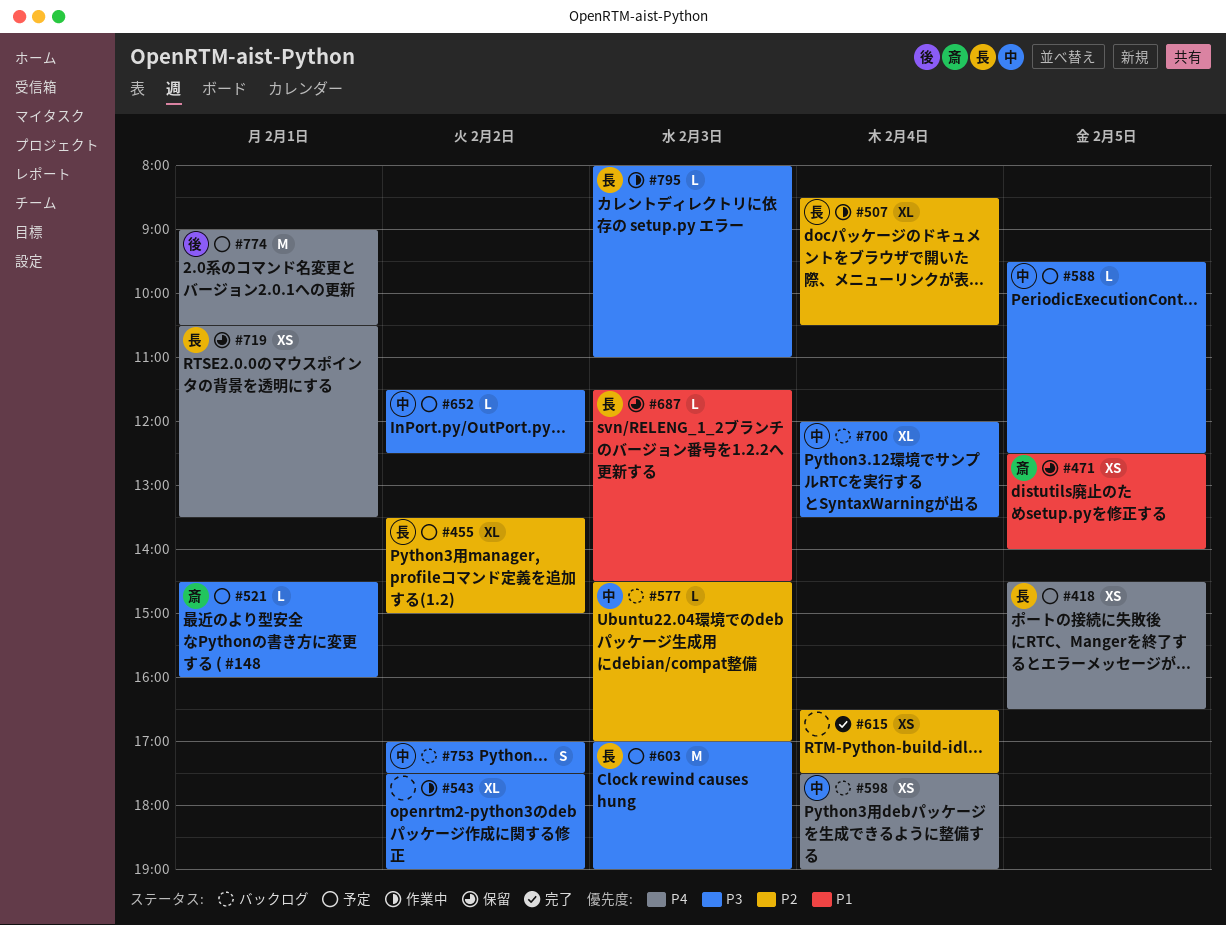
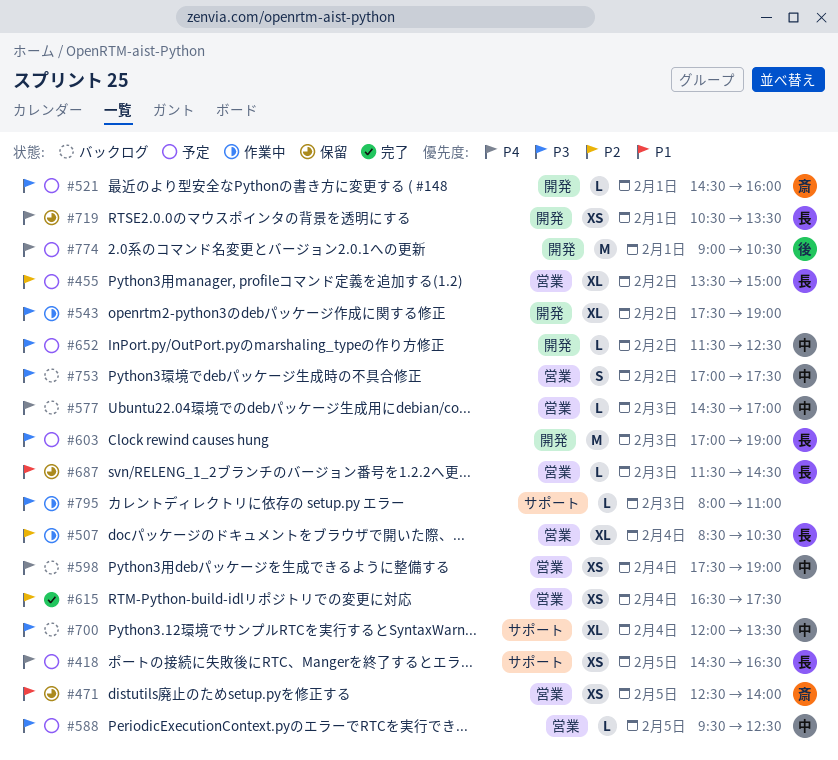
#577, priority: P2 -> P4
#795, owner: 長 -> none

